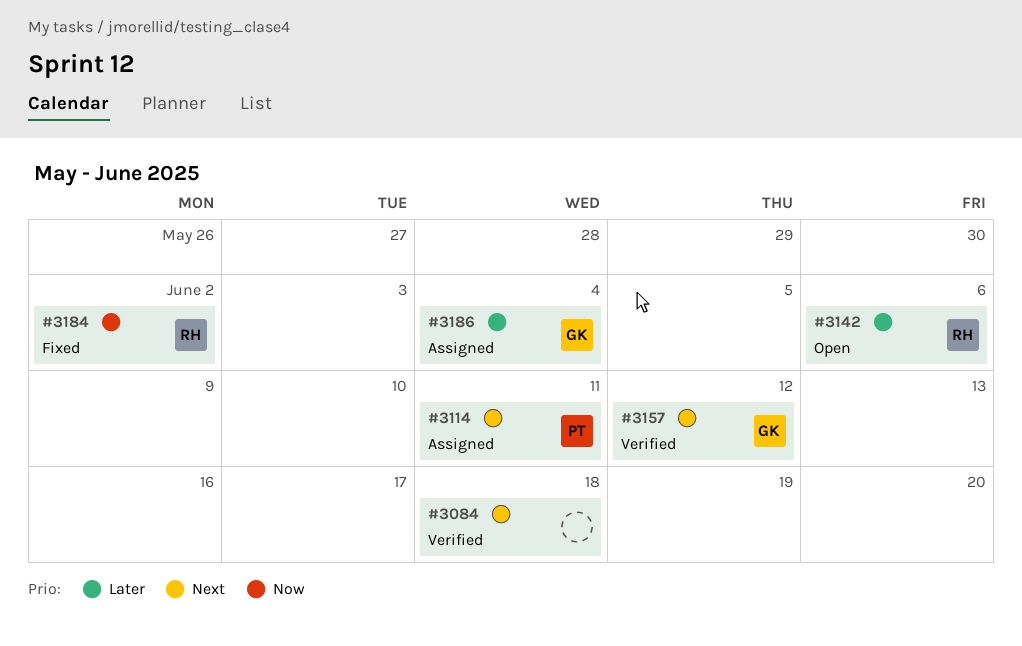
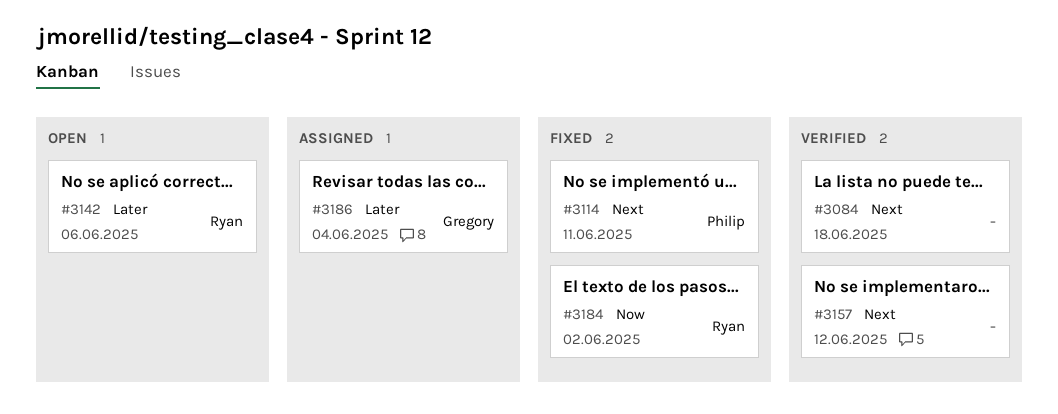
#3114, status: Assigned -> Fixed
#3157, owner: Gregory -> none

